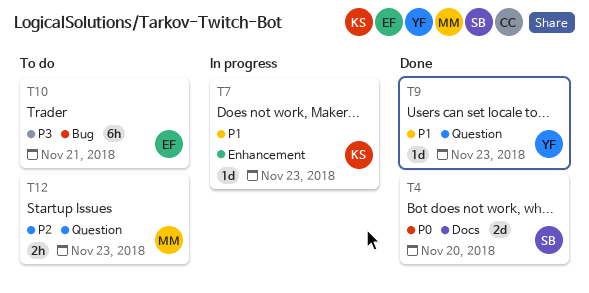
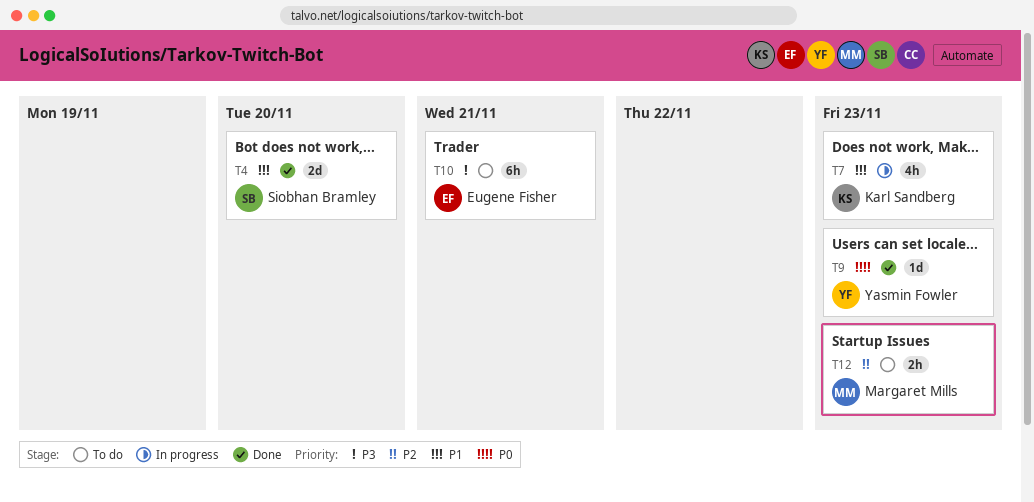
T4, priority: P0 -> P1
T7, estimate: 1d -> 4h
T9, priority: P1 -> P0

